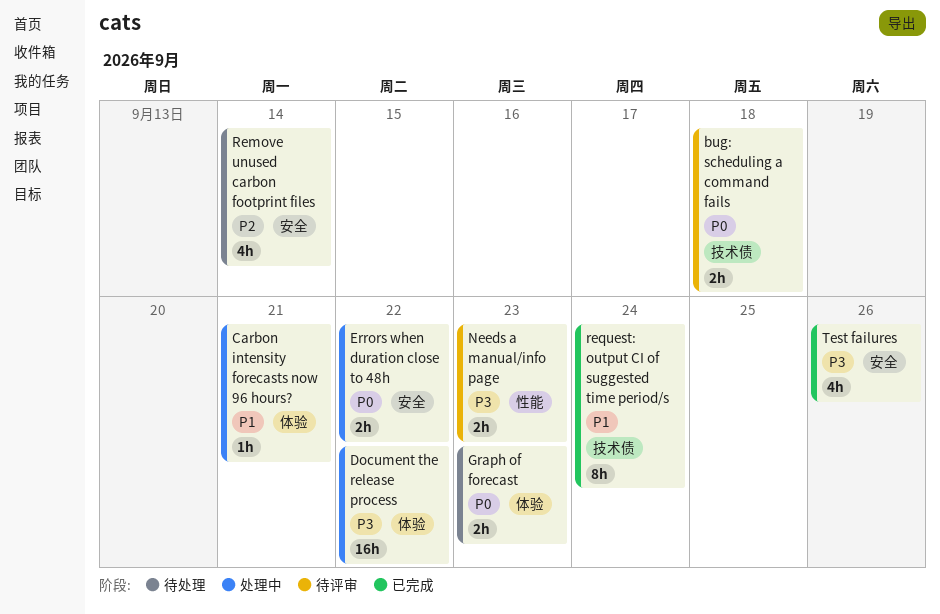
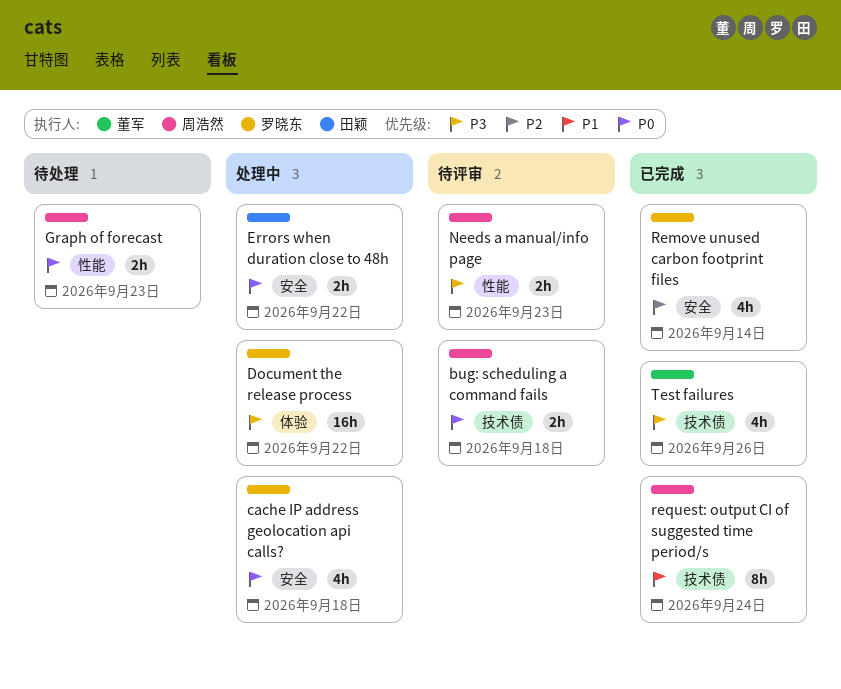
cache IP address geolocation api calls?: none -> present
Carbon intensity forecasts now 96 hours?: present -> none
Graph of forecast, label: 体验 -> 性能
Remove unused carbon footprint files, status: 待处理 -> 已完成
Test failures, label: 安全 -> 技术债

